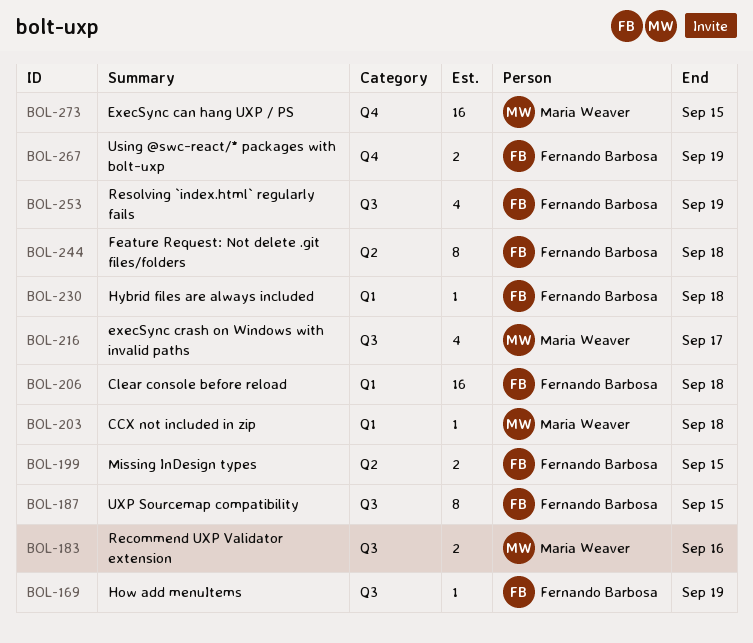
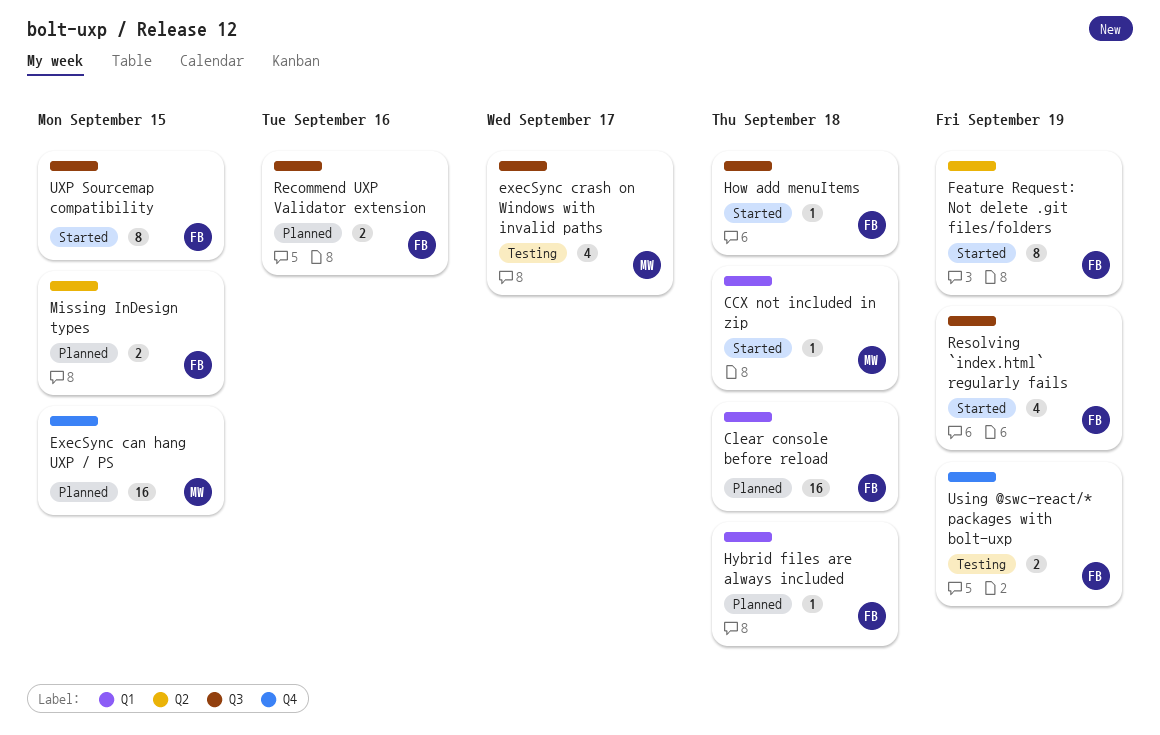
Feature Request: Not delete .git files/folders, due: Sep 18 -> Sep 19
How add menuItems, due: Sep 19 -> Sep 18
Recommend UXP Validator extension, owner: Maria Weaver -> Fernando Barbosa

